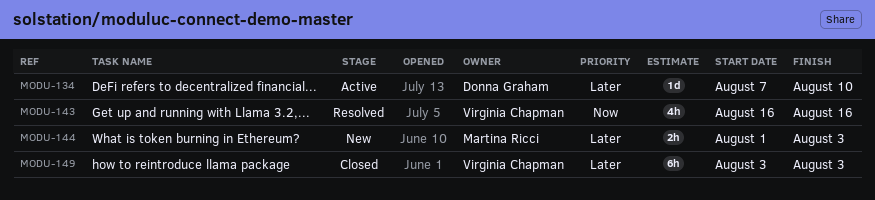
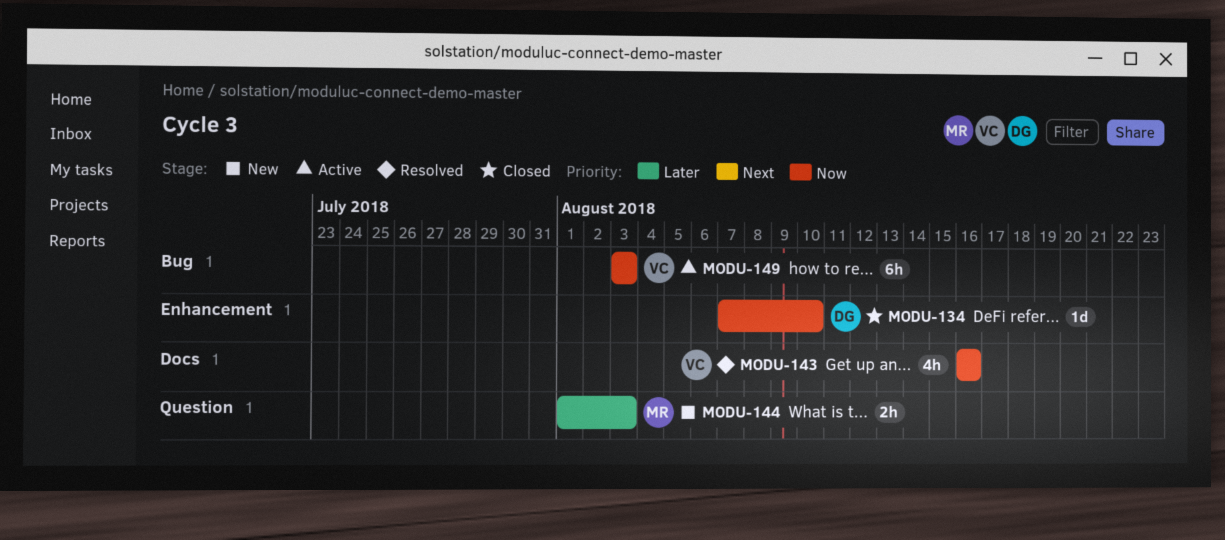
MODU-134, status: Active -> Closed
MODU-134, priority: Later -> Now
MODU-149, status: Closed -> Active
MODU-149, priority: Later -> Now

